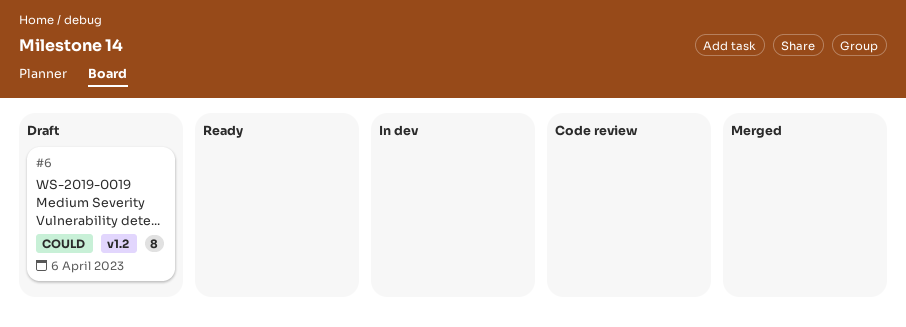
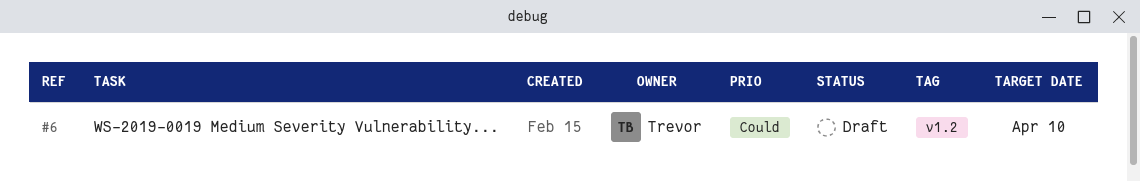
#6, due: Apr 6 -> Apr 10

